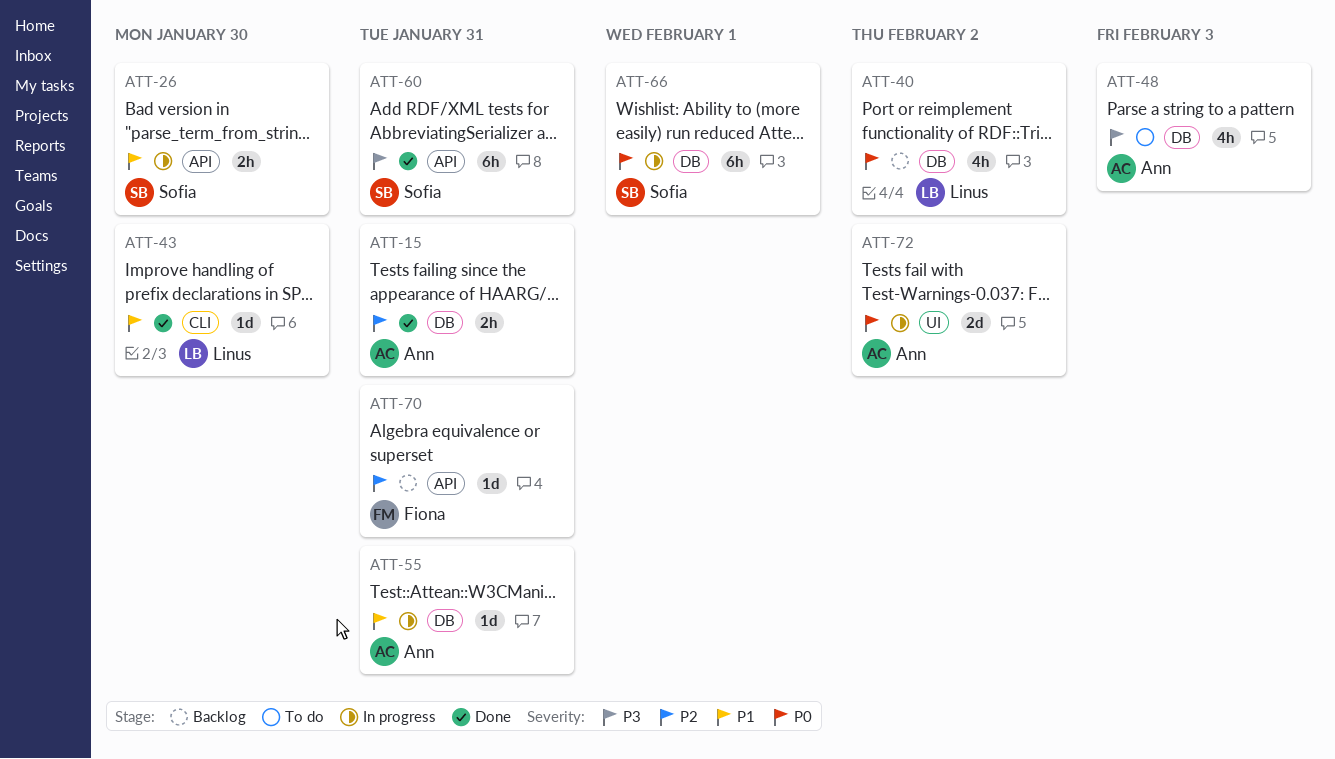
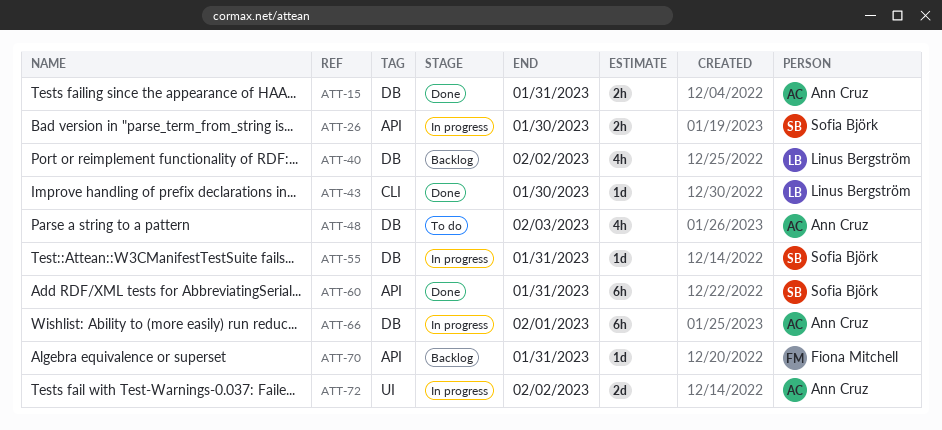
ATT-55, owner: Ann Cruz -> Sofia Björk
ATT-66, owner: Sofia Björk -> Ann Cruz

